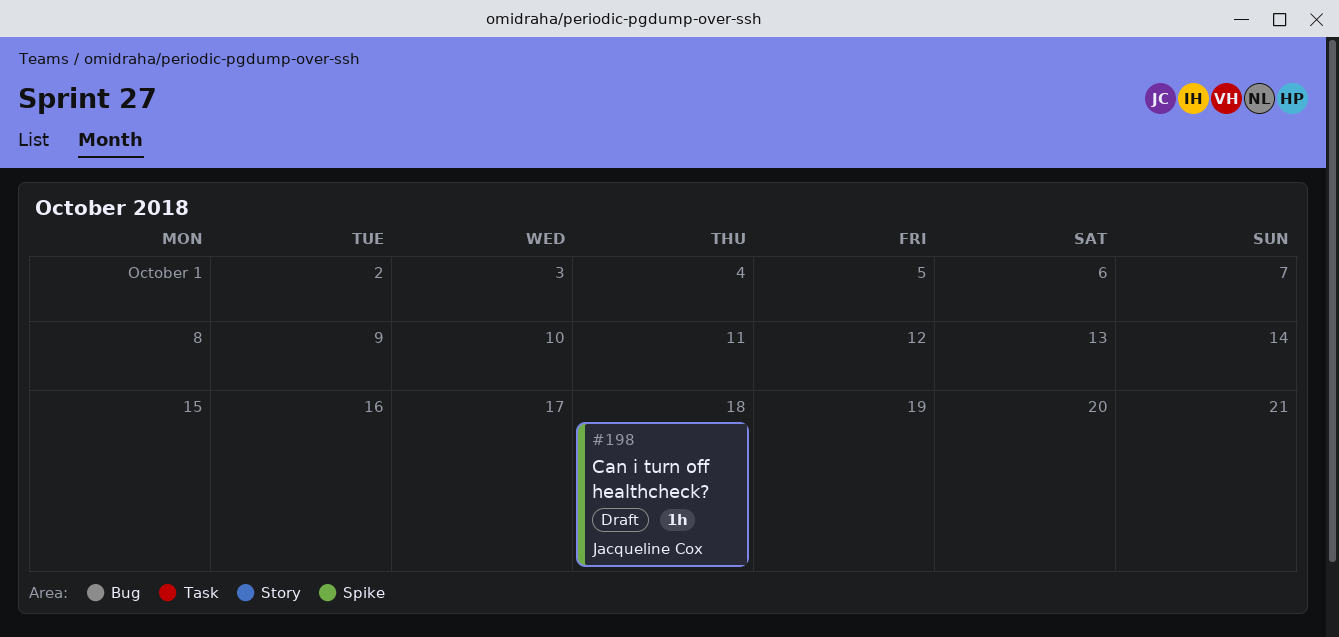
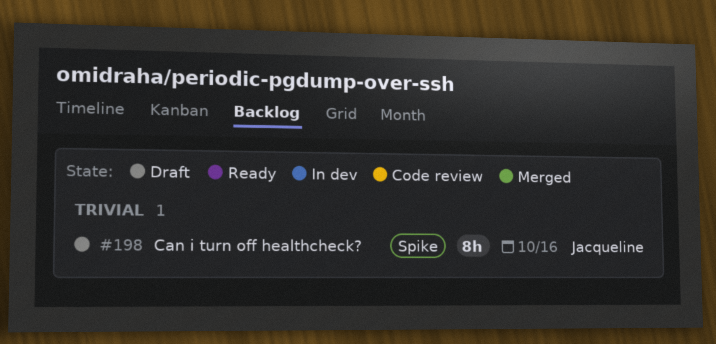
#198, estimate: 1h -> 8h
#198, due: Oct 18 -> Oct 16

